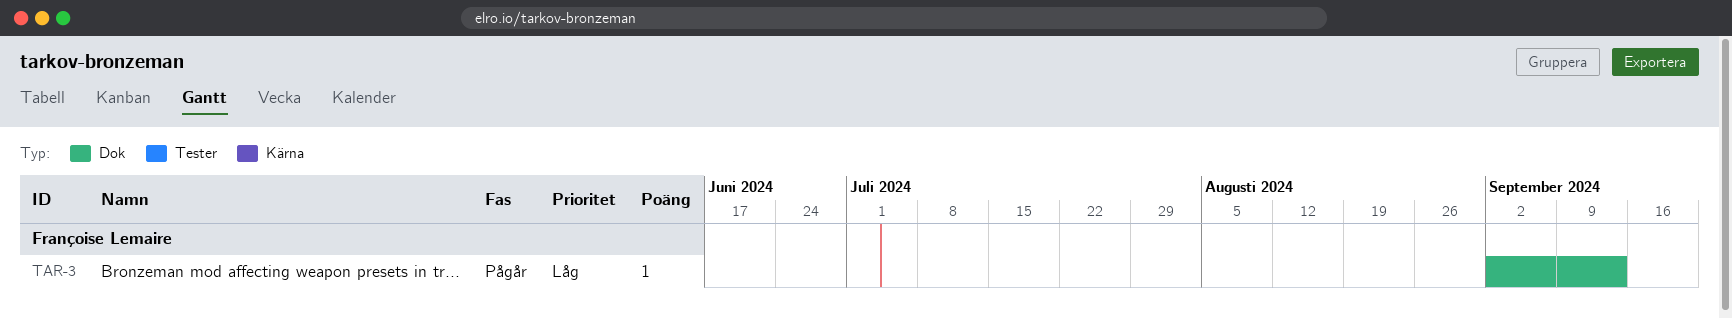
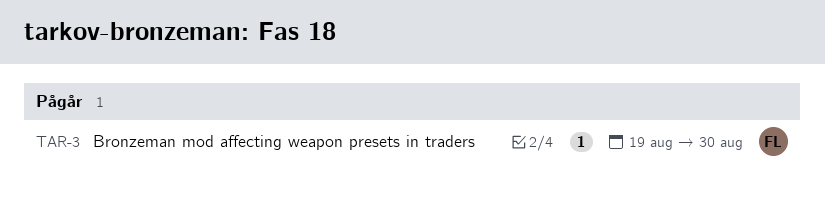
TAR-3, start: Sep 2 -> Aug 19
TAR-3, due: Sep 13 -> Aug 30

